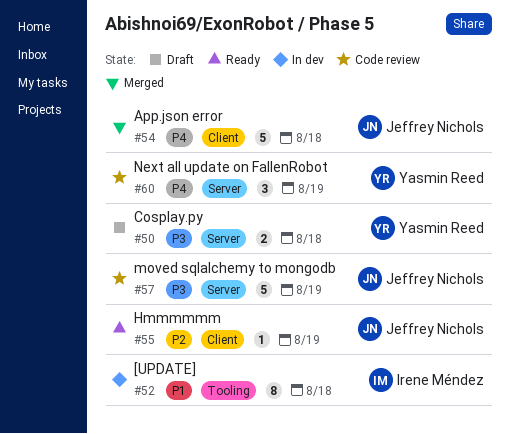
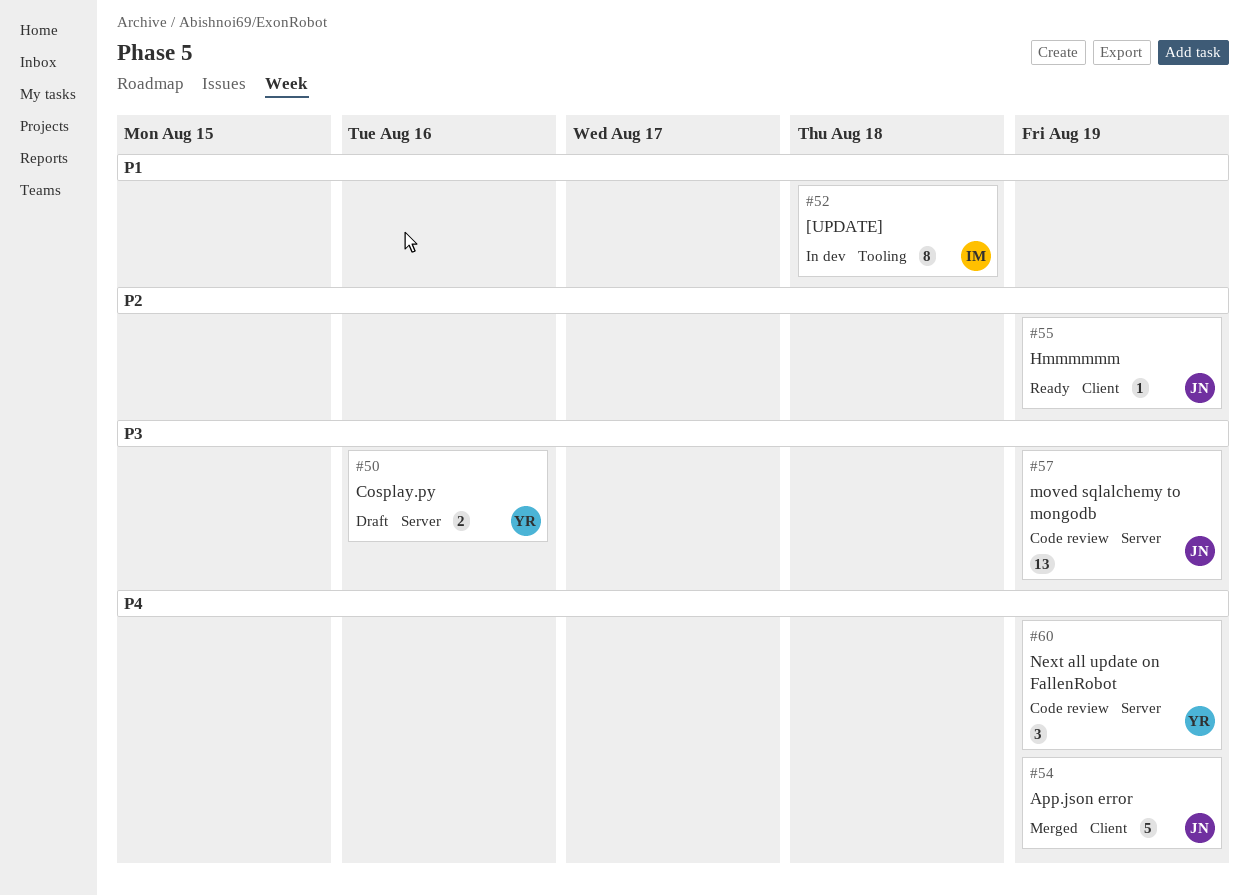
#50, due: Aug 18 -> Aug 16
#54, due: Aug 18 -> Aug 19
#57, estimate: 5 -> 13

